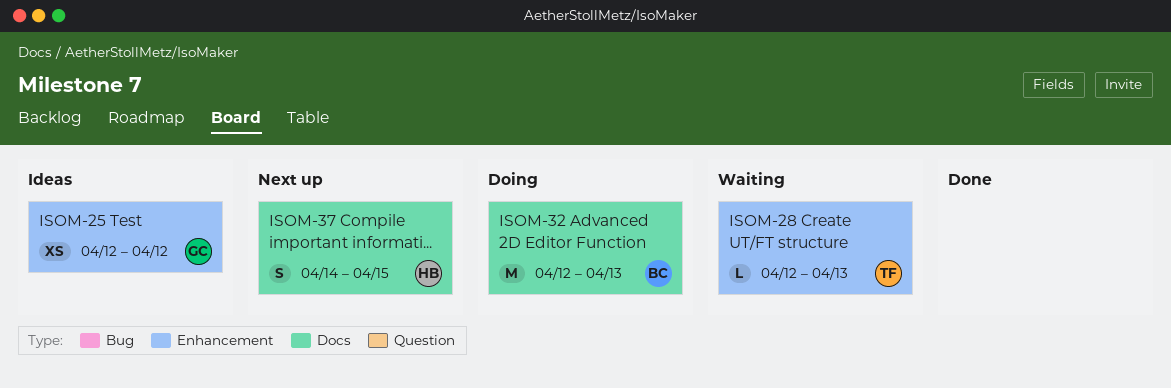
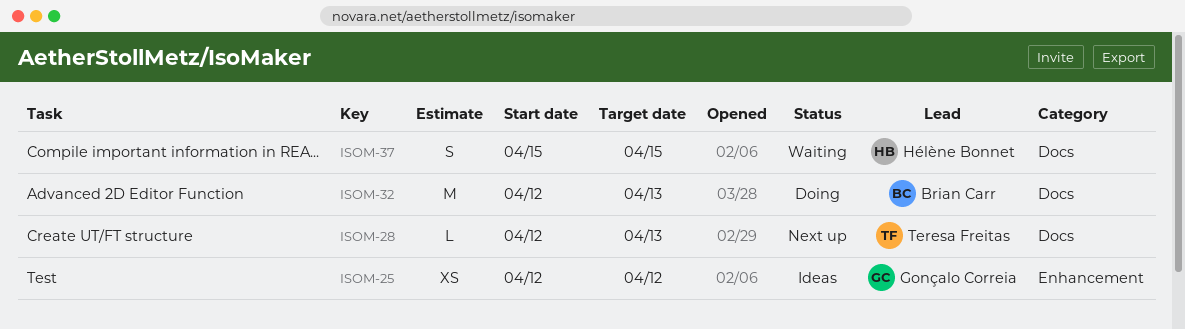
ISOM-28, status: Waiting -> Next up
ISOM-28, label: Enhancement -> Docs
ISOM-37, status: Next up -> Waiting
ISOM-37, start: Apr 14 -> Apr 15

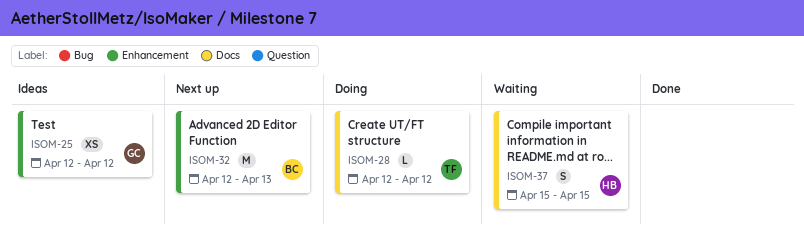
ISOM-28, status: Next up -> Doing
ISOM-28, due: Apr 13 -> Apr 12
ISOM-32, status: Doing -> Next up
ISOM-32, label: Docs -> Enhancement

